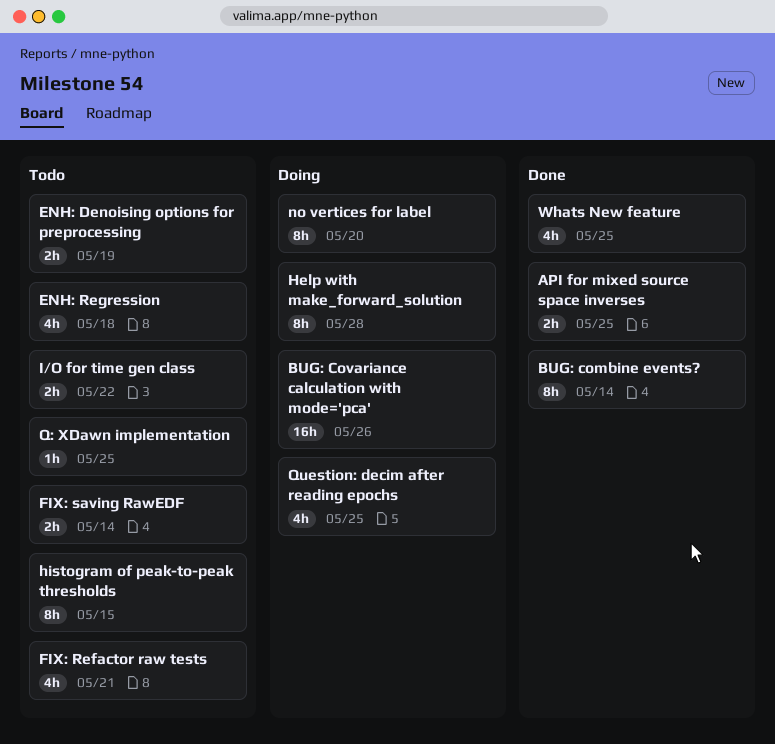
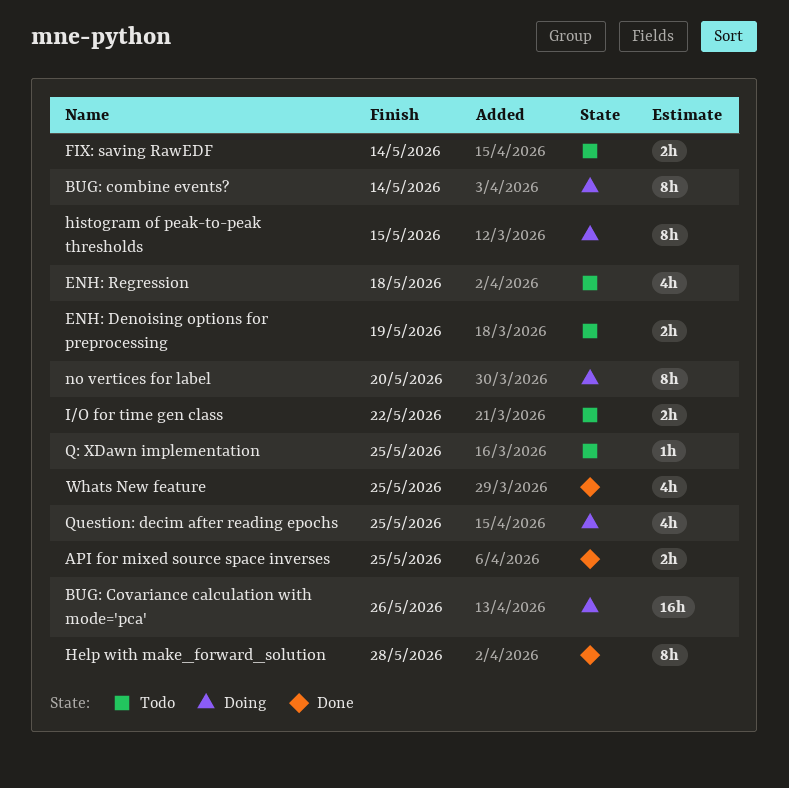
BUG: combine events?, status: Done -> Doing
FIX: Refactor raw tests: present -> none
Help with make_forward_solution, status: Doing -> Done
histogram of peak-to-peak thresholds, status: Todo -> Doing

